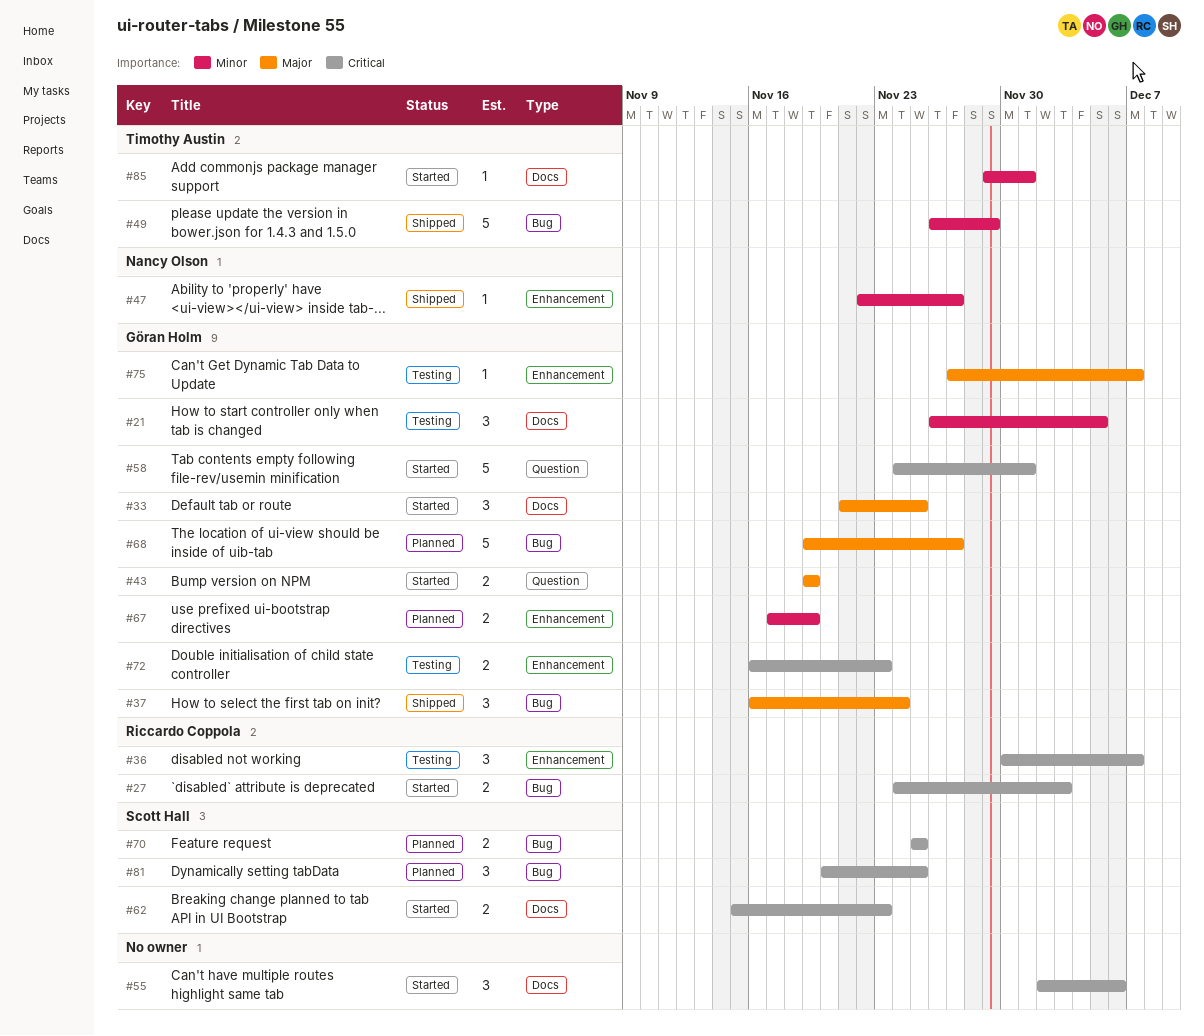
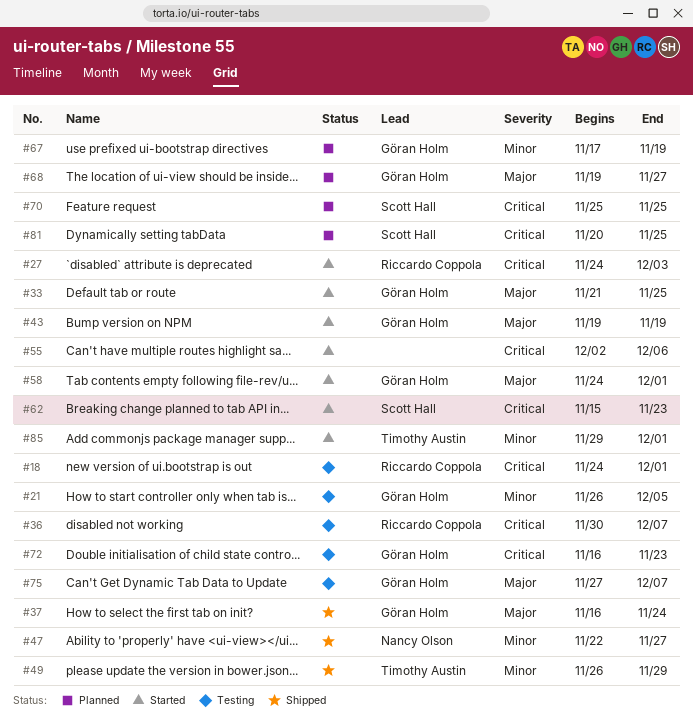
#18: none -> present
#58, priority: Critical -> Major

